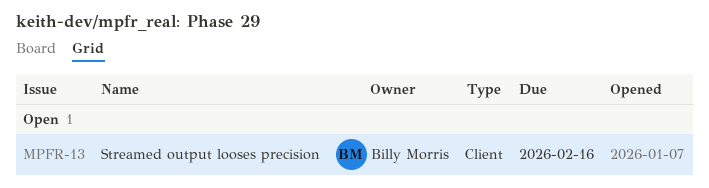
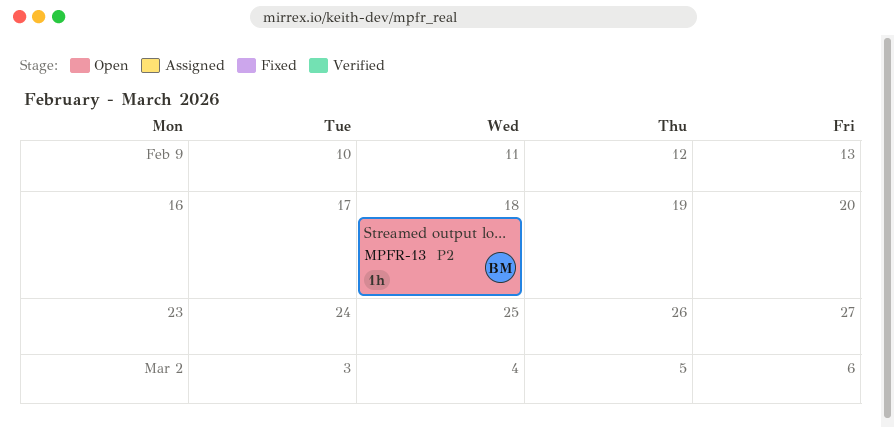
MPFR-13, due: Feb 16 -> Feb 18

